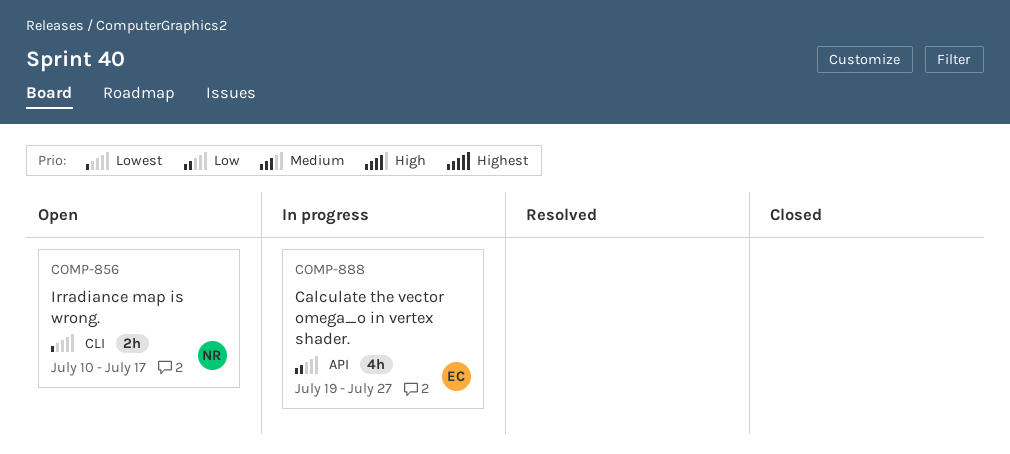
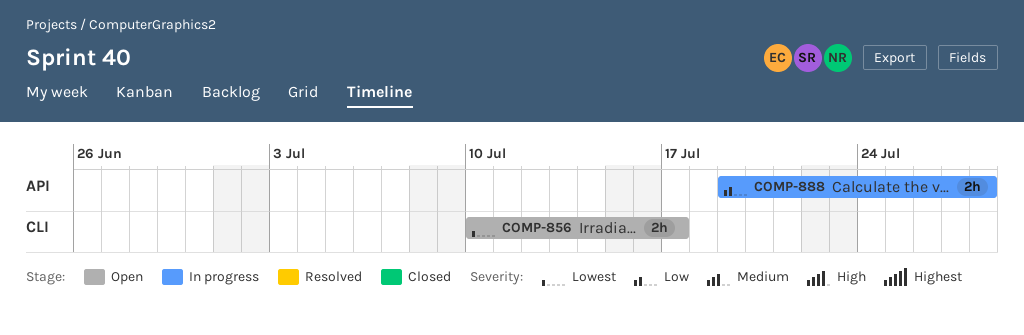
COMP-888, estimate: 4h -> 2h
COMP-888, due: Jul 27 -> Jul 28

